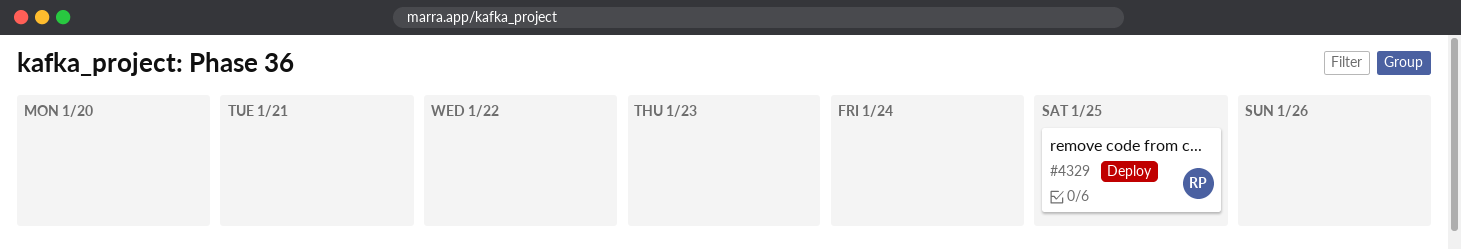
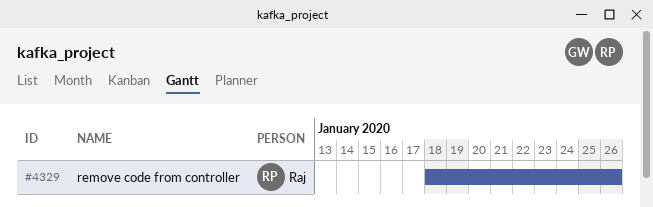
#4329, due: Jan 25 -> Jan 26

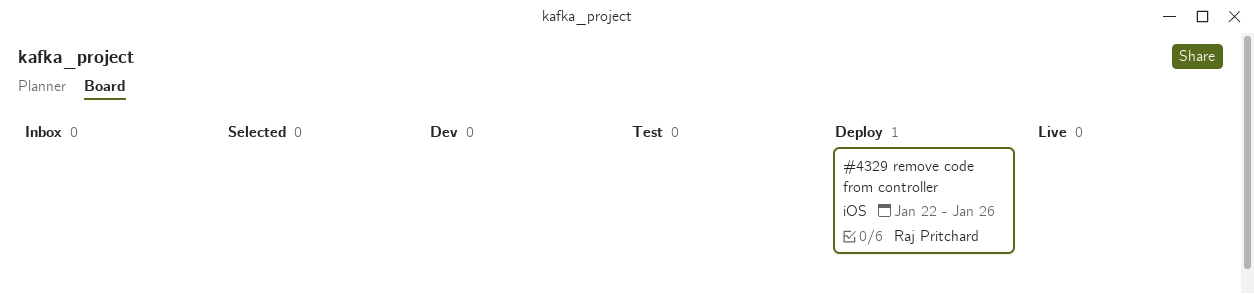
#4329, start: Jan 18 -> Jan 22

